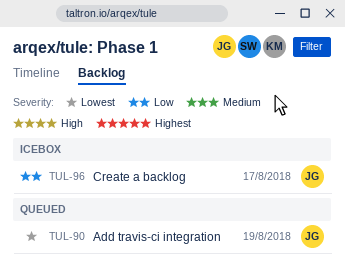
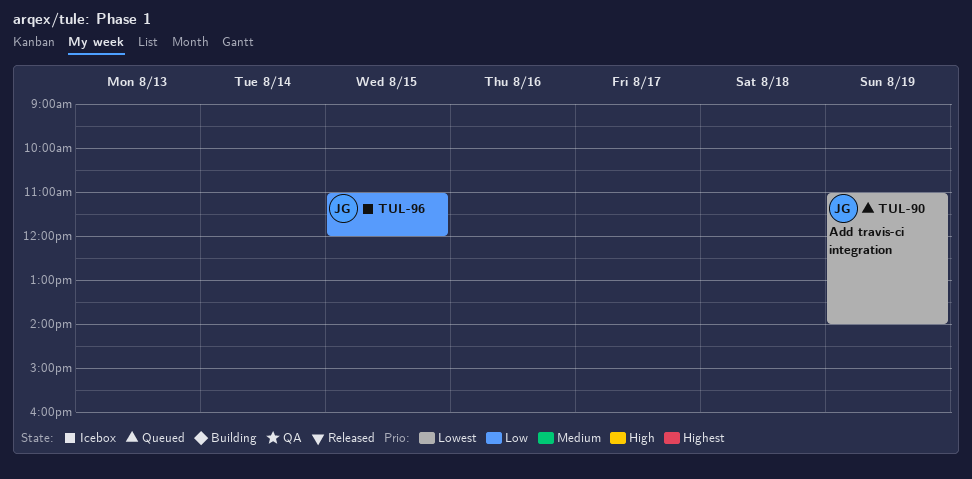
TUL-96, day: Aug 17 -> Aug 15

